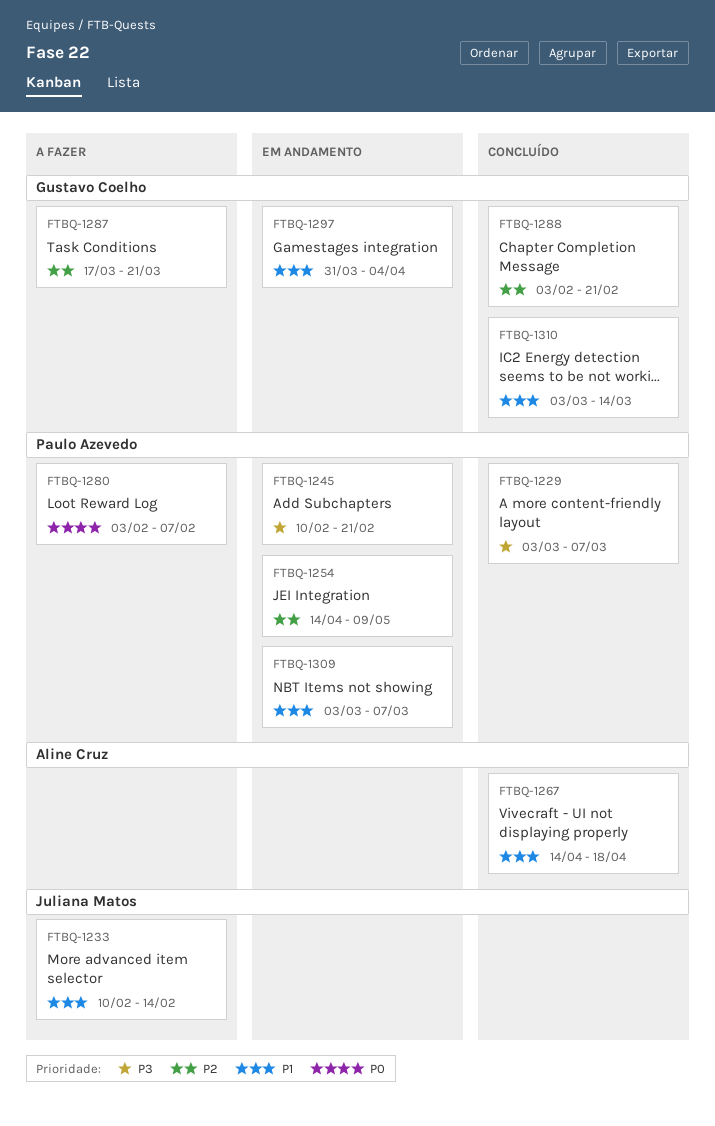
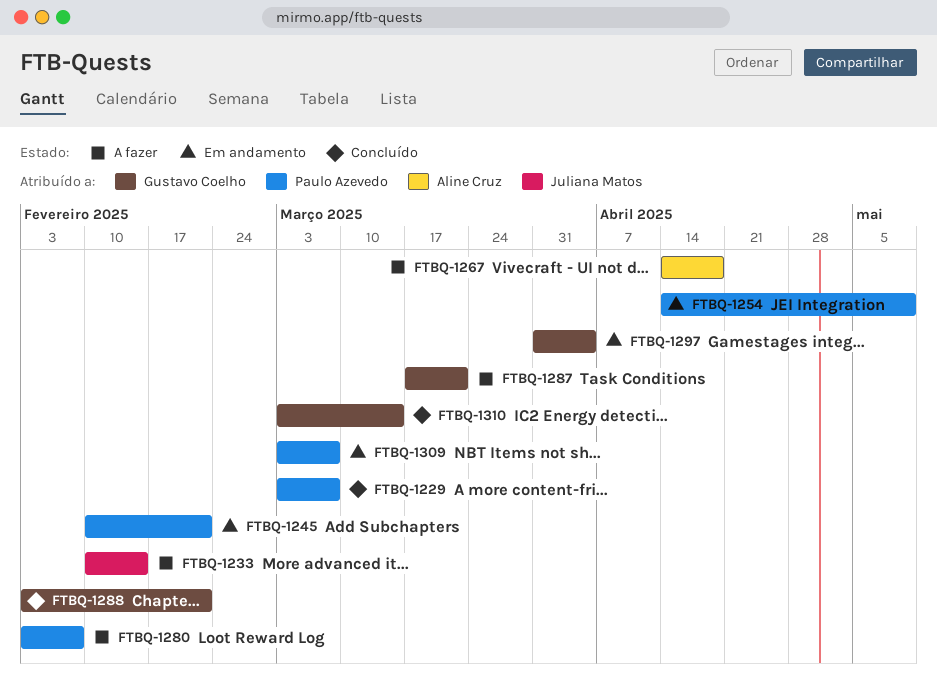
FTBQ-1267, status: Concluído -> A fazer

